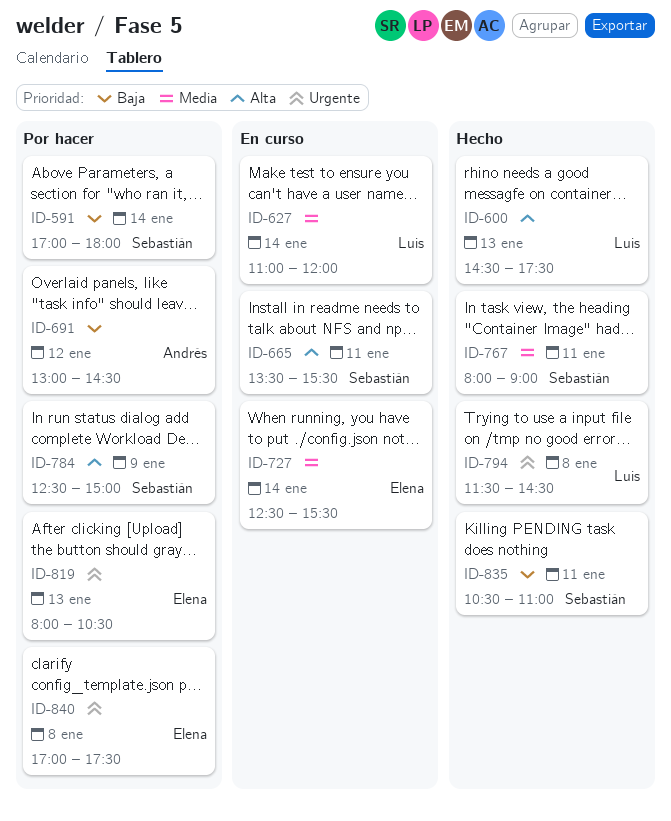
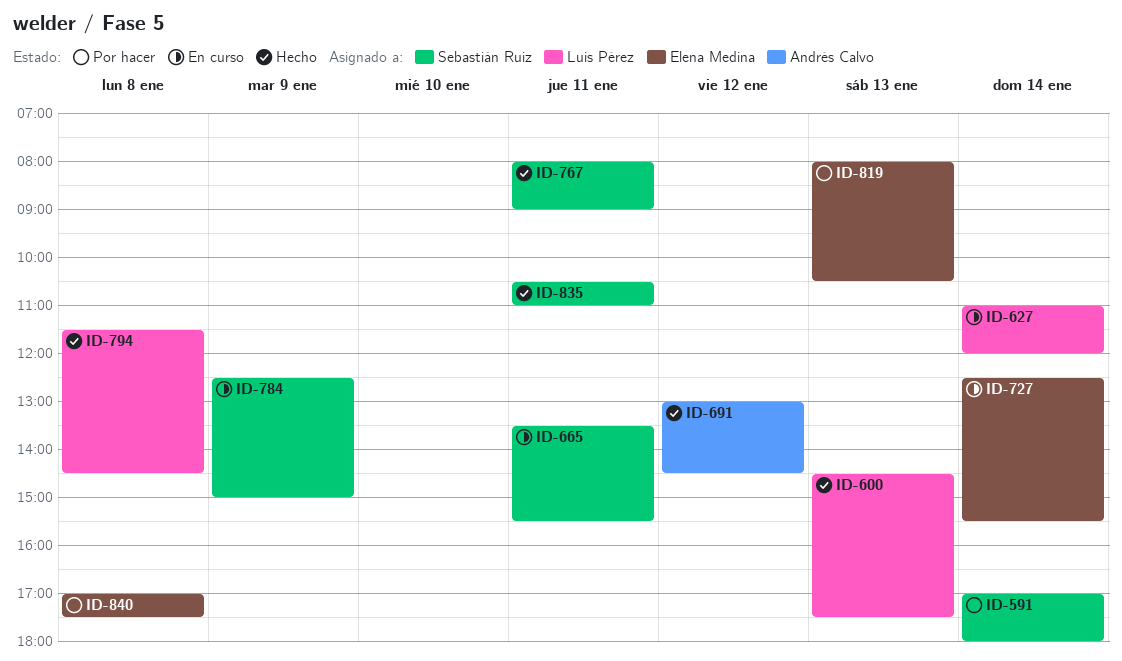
ID-691, status: Por hacer -> Hecho
ID-784, status: Por hacer -> En curso

